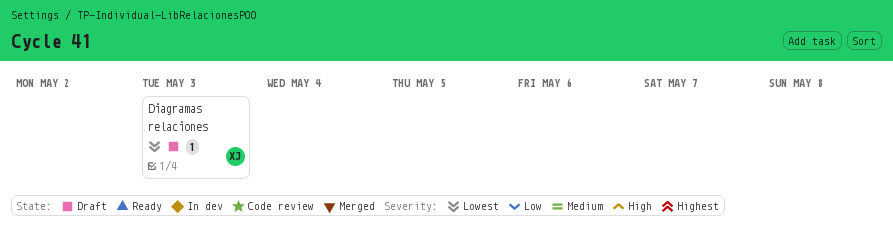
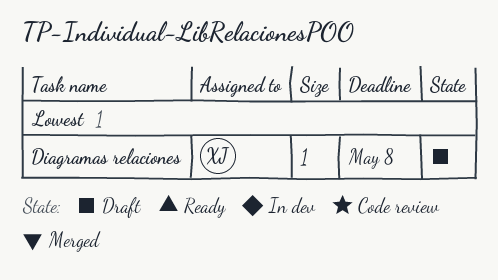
Diagramas relaciones, due: May 3 -> May 8

